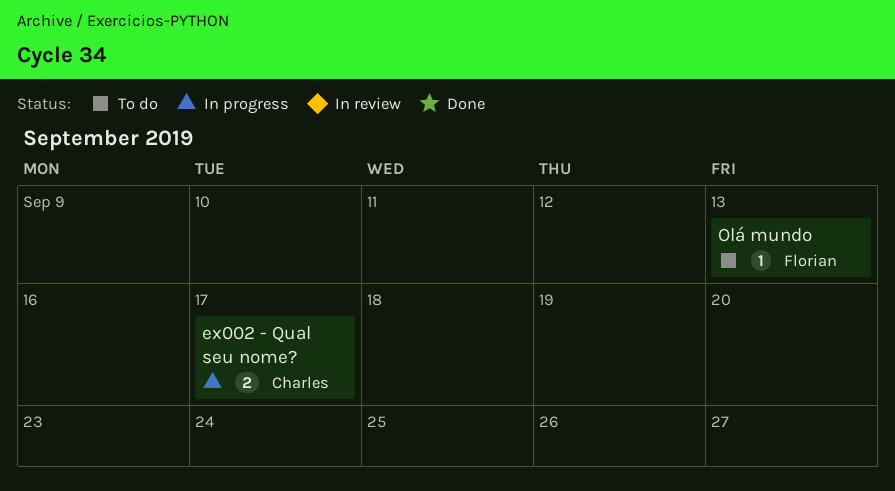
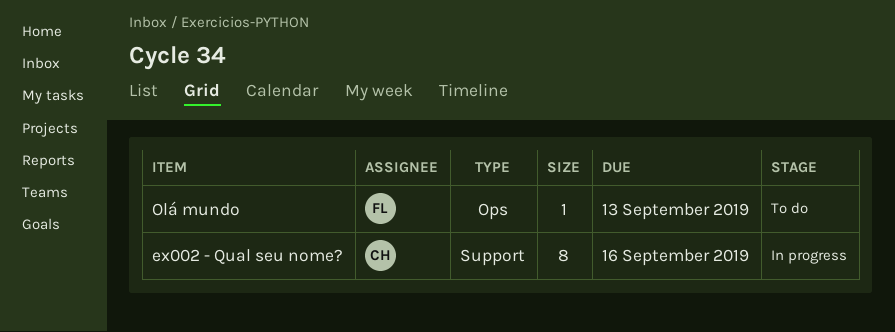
ex002 - Qual seu nome?, estimate: 2 -> 8
ex002 - Qual seu nome?, due: Sep 17 -> Sep 16

